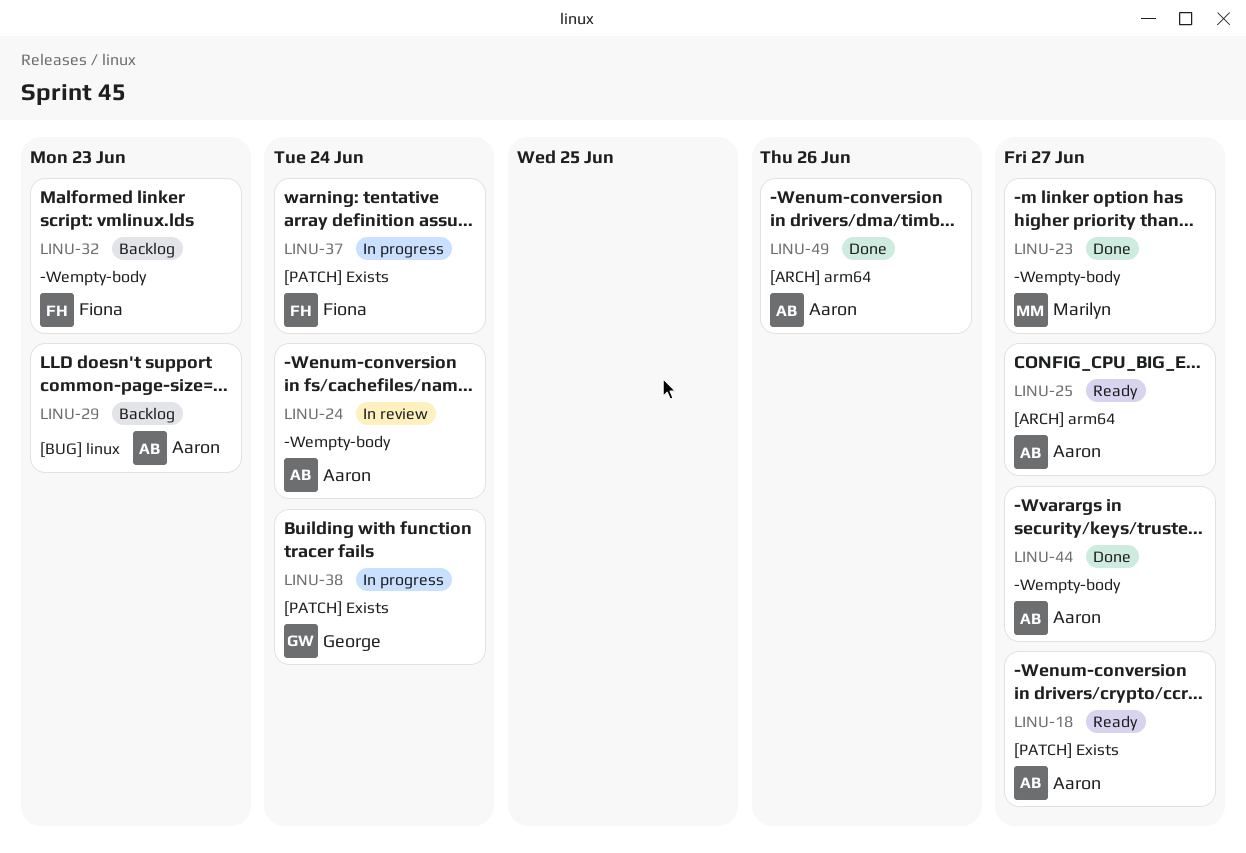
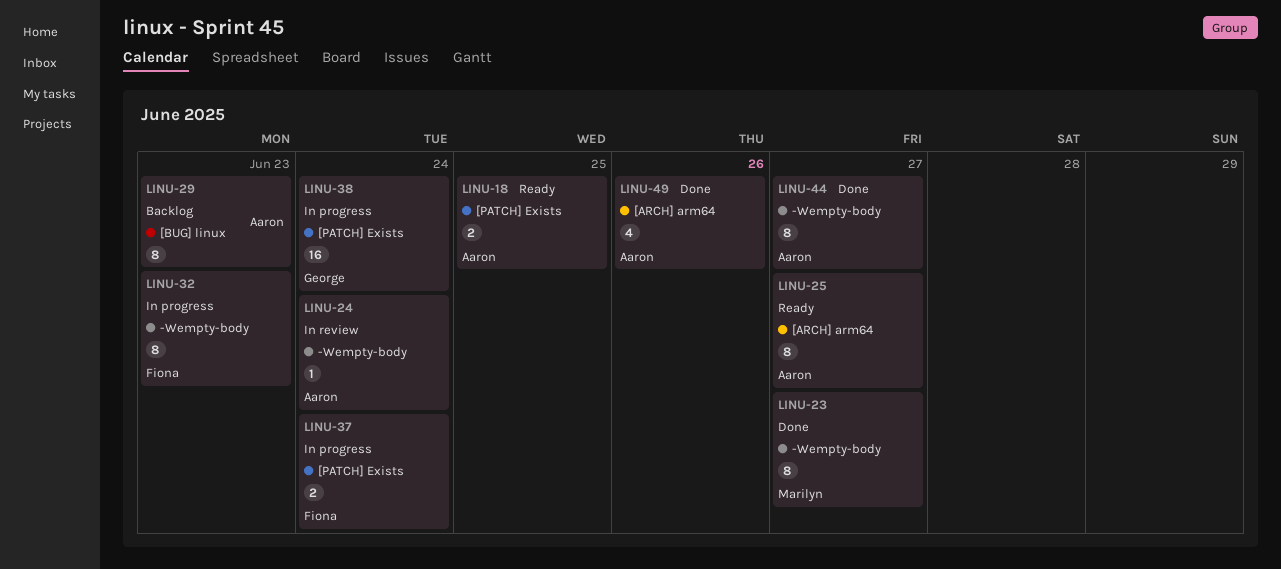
LINU-18, due: Jun 27 -> Jun 25
LINU-32, status: Backlog -> In progress

